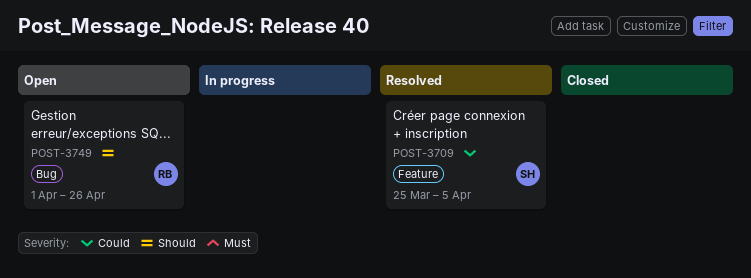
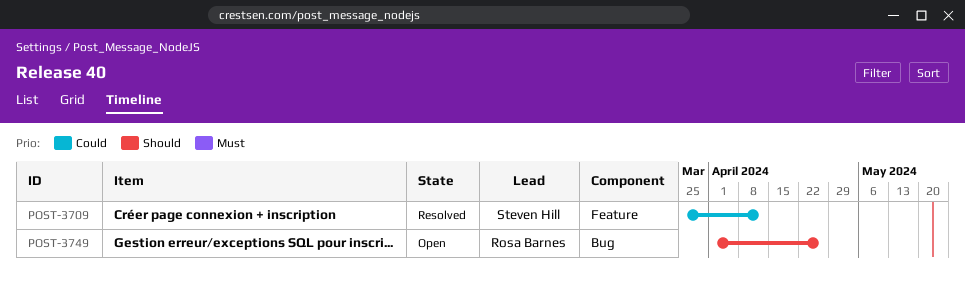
POST-3709, due: Apr 5 -> Apr 12

